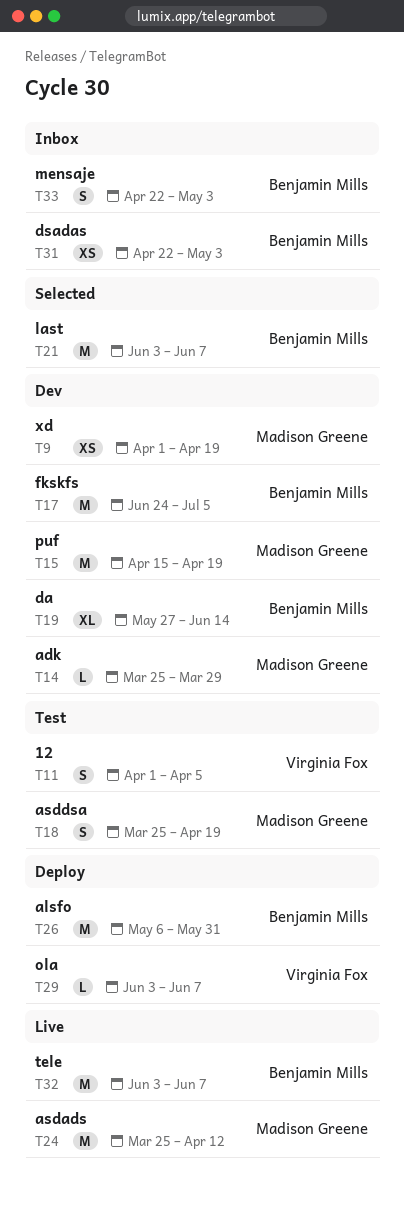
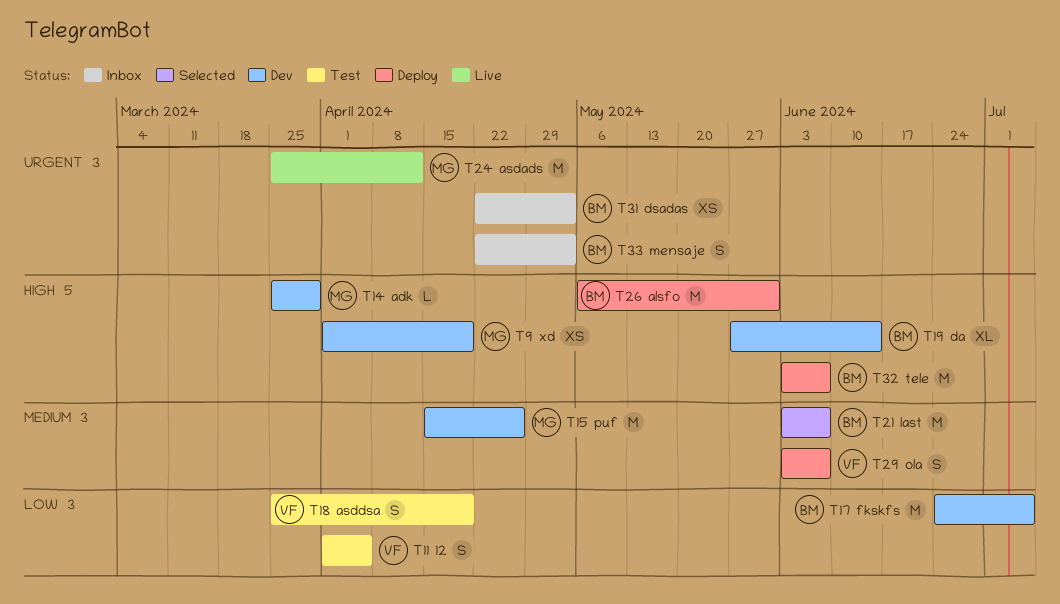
T15, due: Apr 19 -> Apr 26
T18, owner: Madison Greene -> Virginia Fox
T29, estimate: L -> S
T32, status: Live -> Deploy

